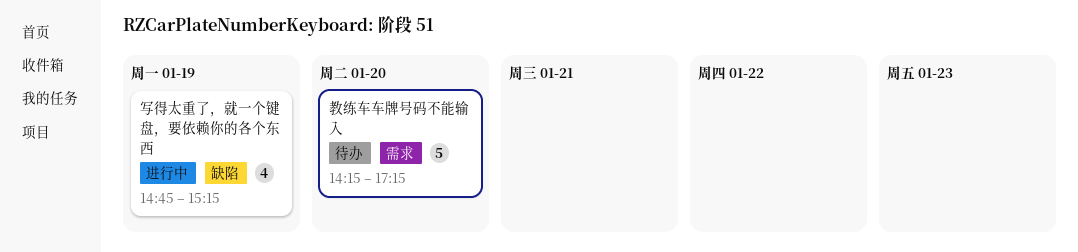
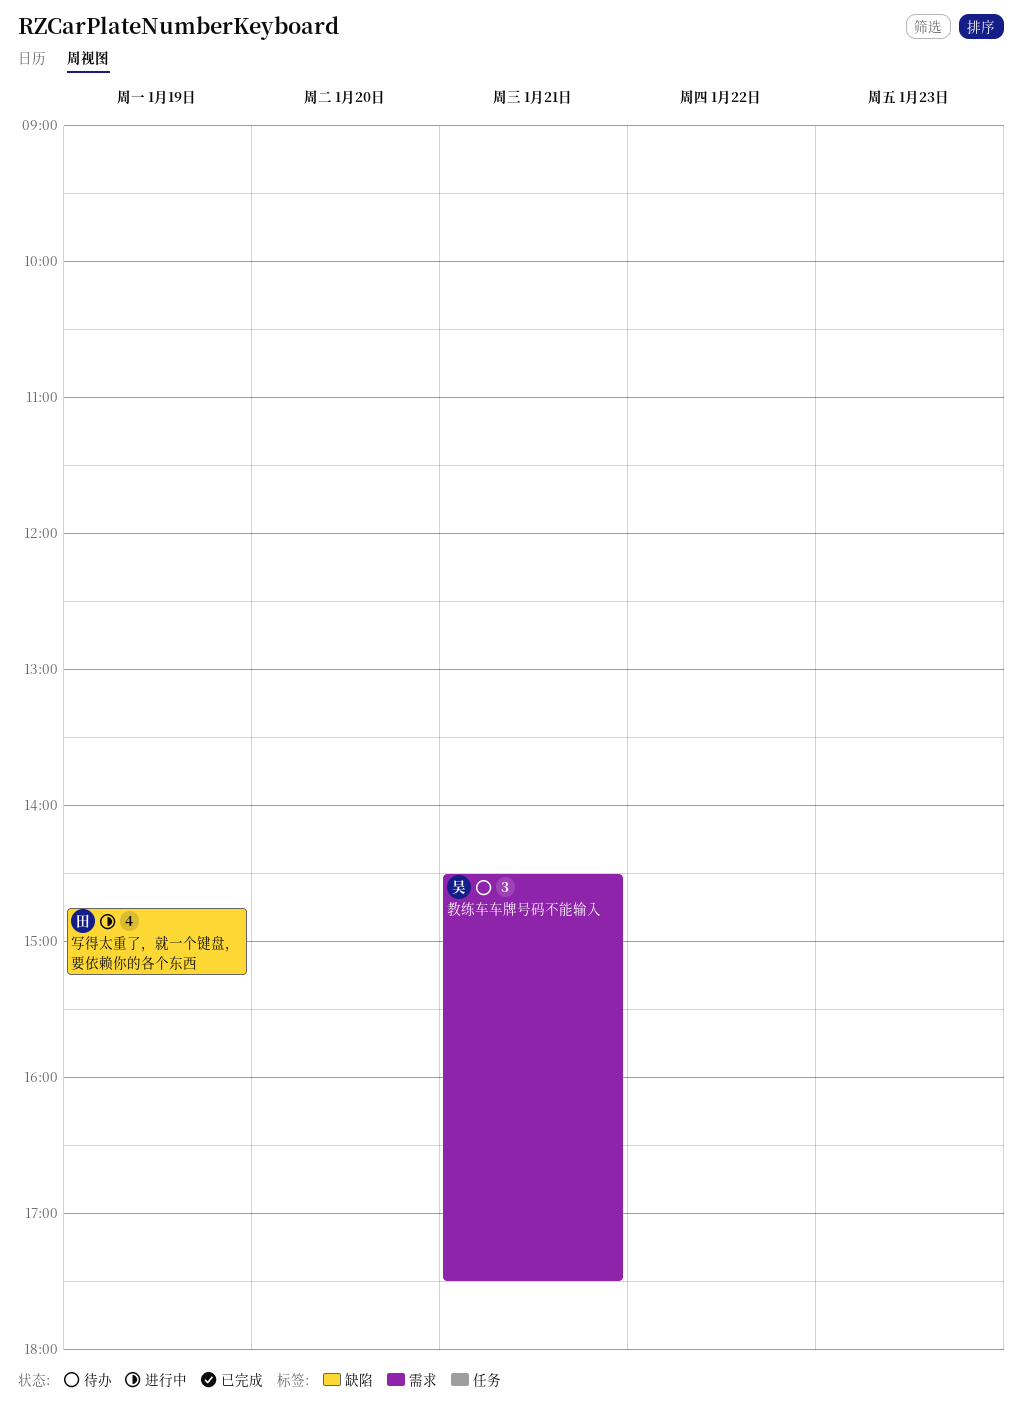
教练车车牌号码不能输入, estimate: 5 -> 3
教练车车牌号码不能输入, day: Jan 20 -> Jan 21
教练车车牌号码不能输入, begins: 14:15 -> 14:30
教练车车牌号码不能输入, ends: 17:15 -> 17:30

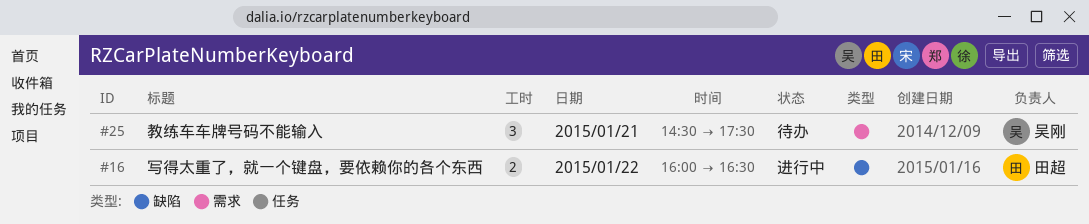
写得太重了，就一个键盘，要依赖你的各个东西, estimate: 4 -> 2
写得太重了，就一个键盘，要依赖你的各个东西, day: Jan 19 -> Jan 22
写得太重了，就一个键盘，要依赖你的各个东西, begins: 14:45 -> 16:00
写得太重了，就一个键盘，要依赖你的各个东西, ends: 15:15 -> 16:30

